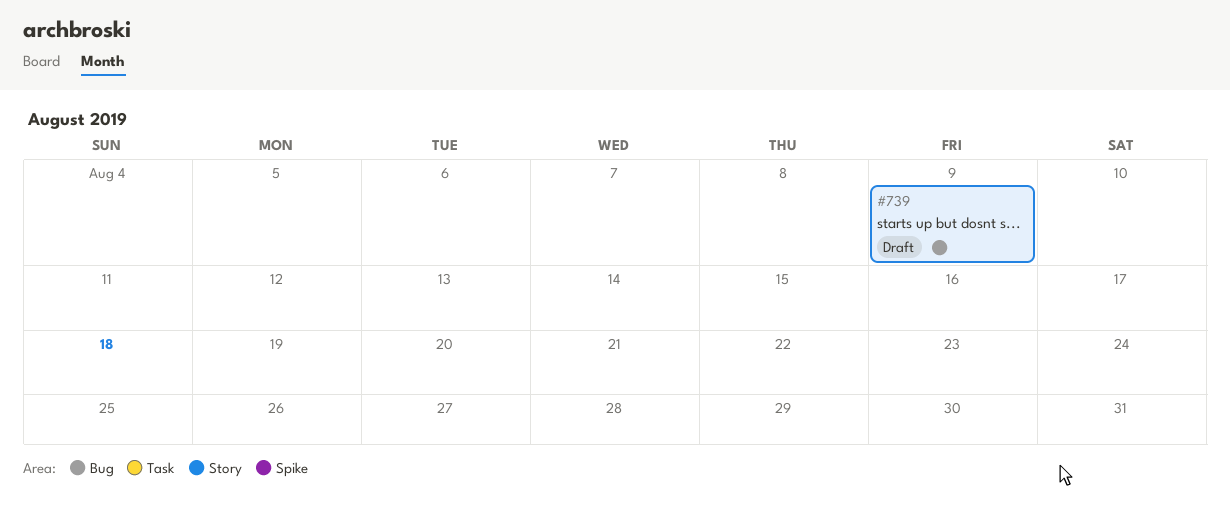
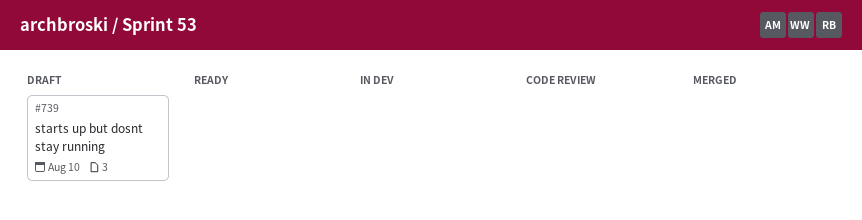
#739, due: Aug 9 -> Aug 10

